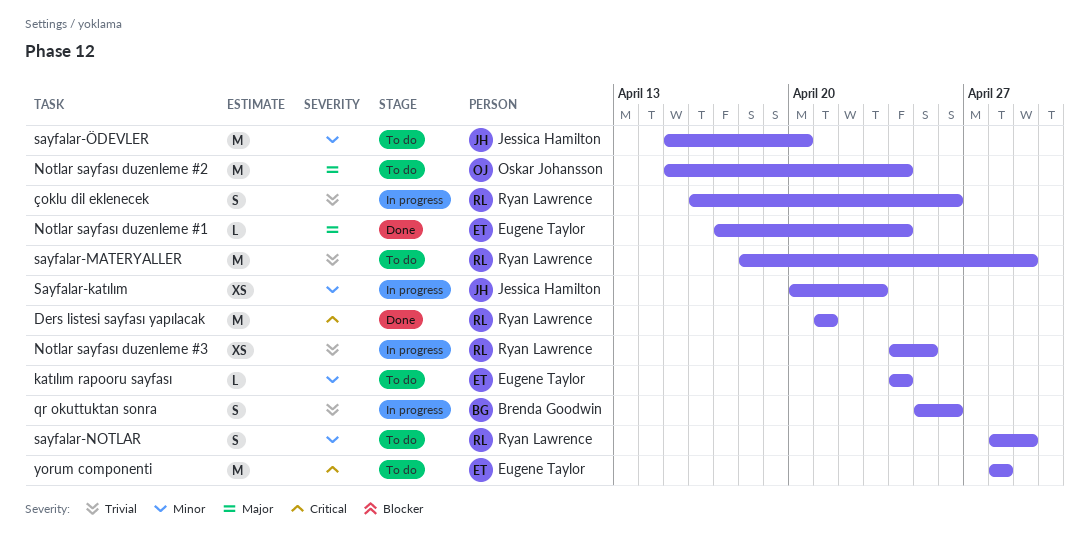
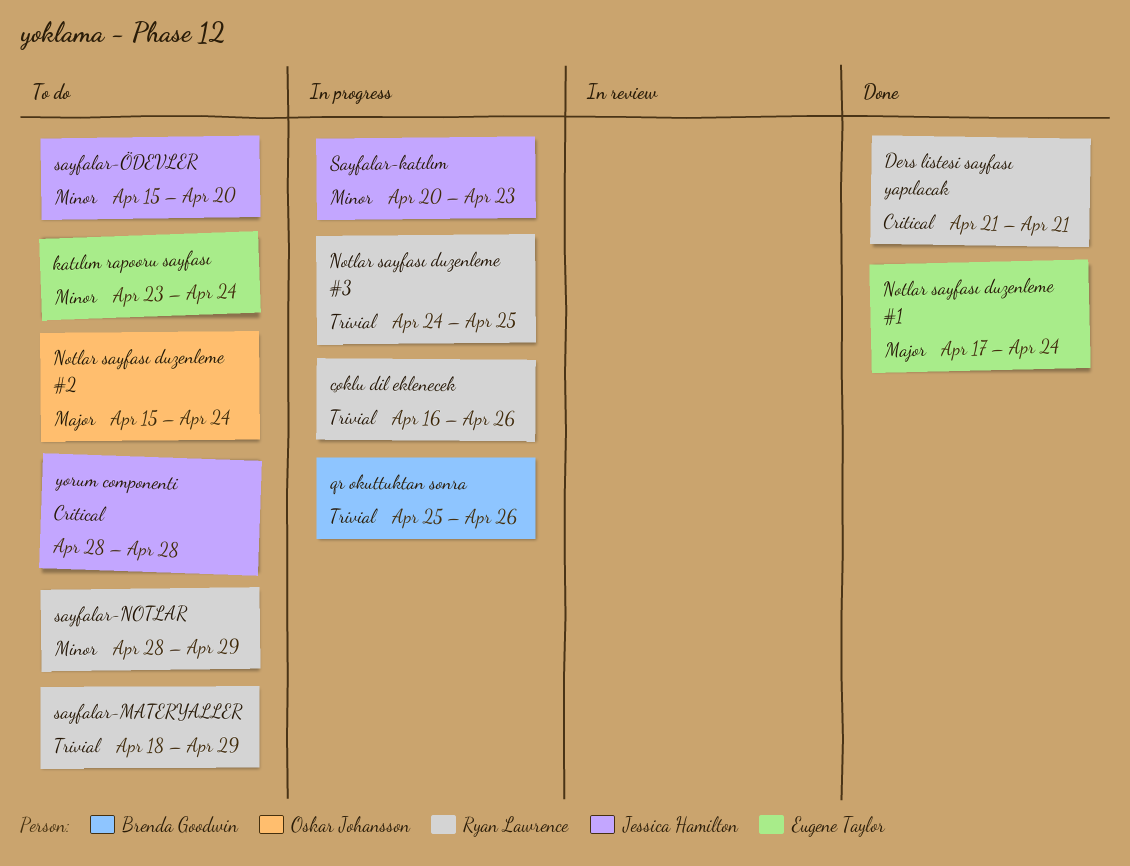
katılım rapooru sayfası, start: Apr 24 -> Apr 23
yorum componenti, owner: Eugene Taylor -> Jessica Hamilton

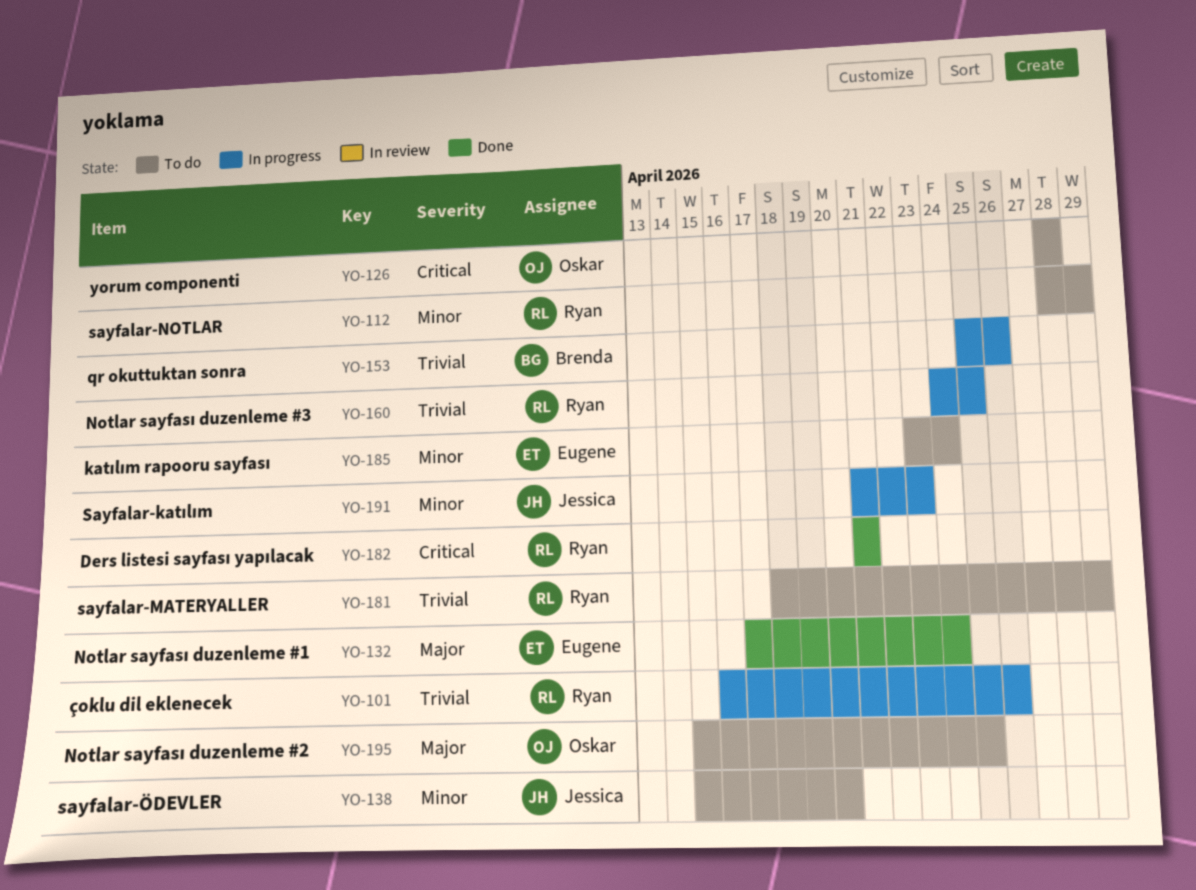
Notlar sayfası duzenleme #2, due: Apr 24 -> Apr 25
Sayfalar-katılım, start: Apr 20 -> Apr 21
yorum componenti, owner: Jessica Hamilton -> Oskar Johansson

